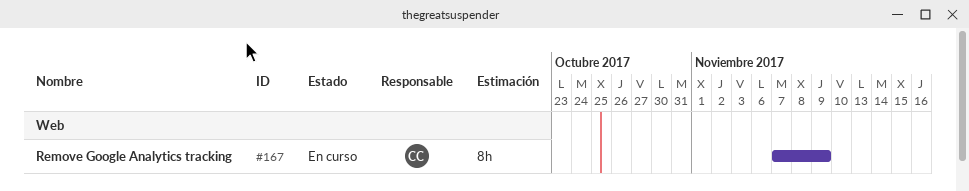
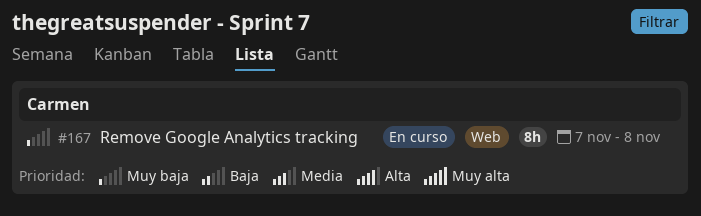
#167, due: Nov 9 -> Nov 8

